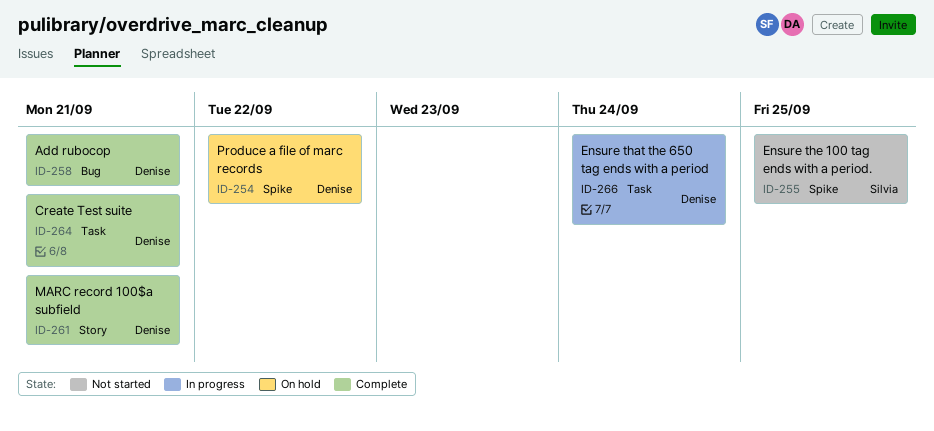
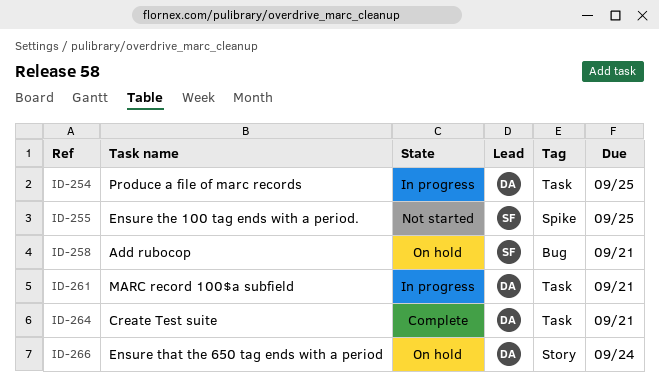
ID-254, status: On hold -> In progress
ID-254, label: Spike -> Task
ID-254, due: Sep 22 -> Sep 25
ID-258, status: Complete -> On hold
ID-258, owner: Denise -> Silvia
ID-261, status: Complete -> In progress
ID-261, label: Story -> Task
ID-266, status: In progress -> On hold
ID-266, label: Task -> Story

